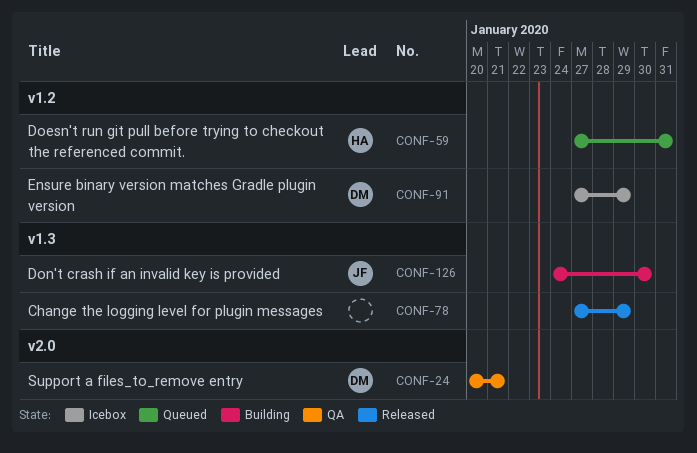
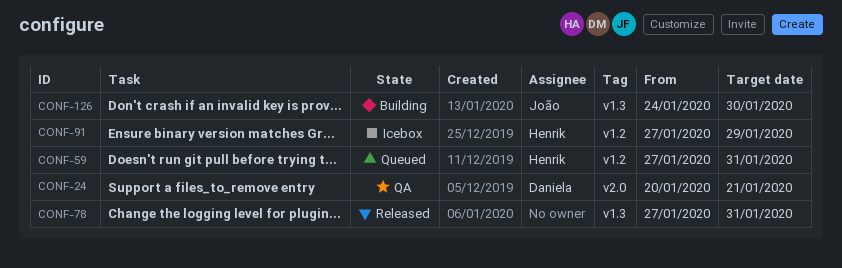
CONF-78, due: Jan 29 -> Jan 31
CONF-91, owner: Daniela -> Henrik

